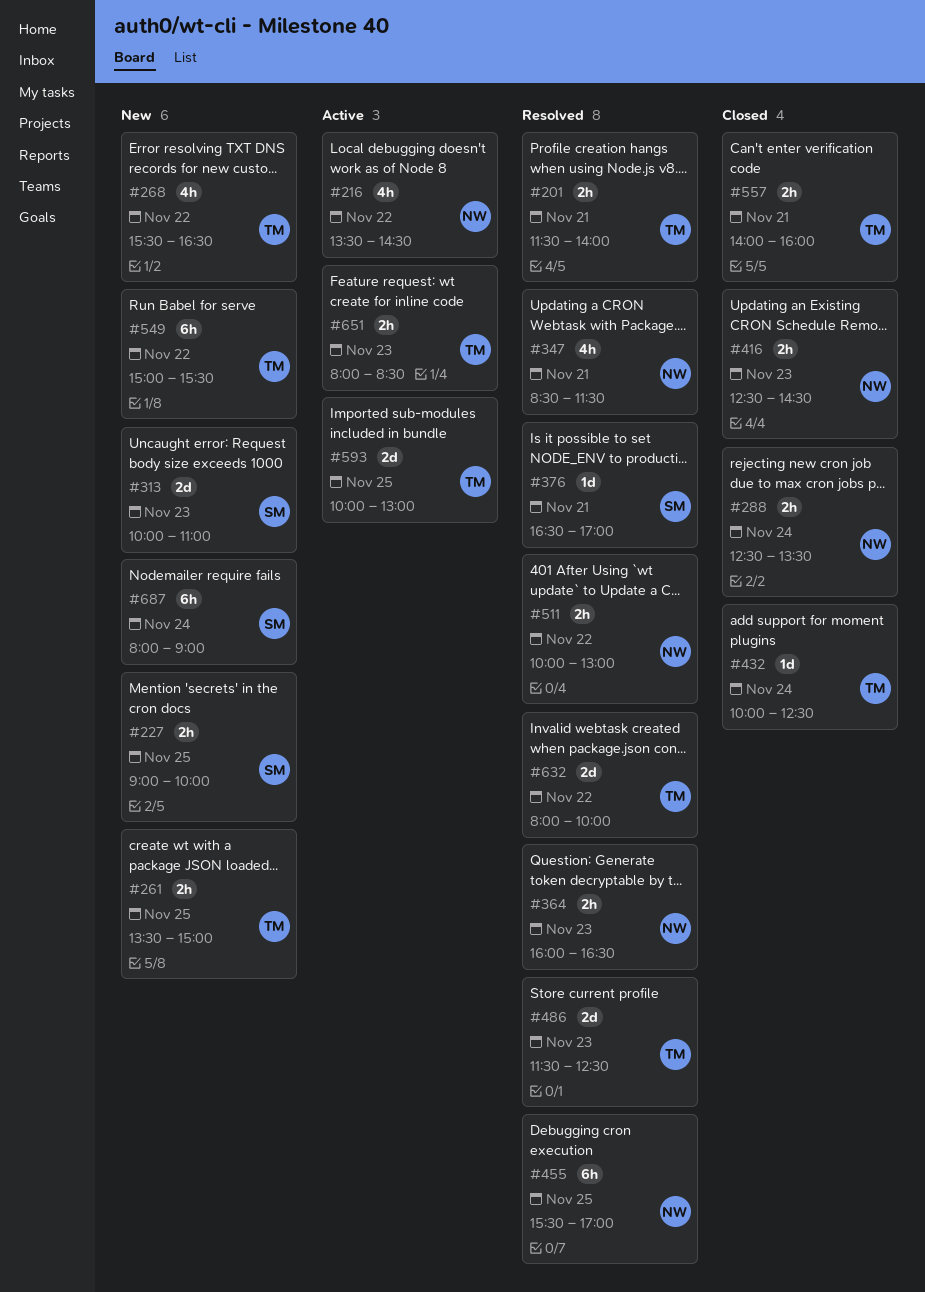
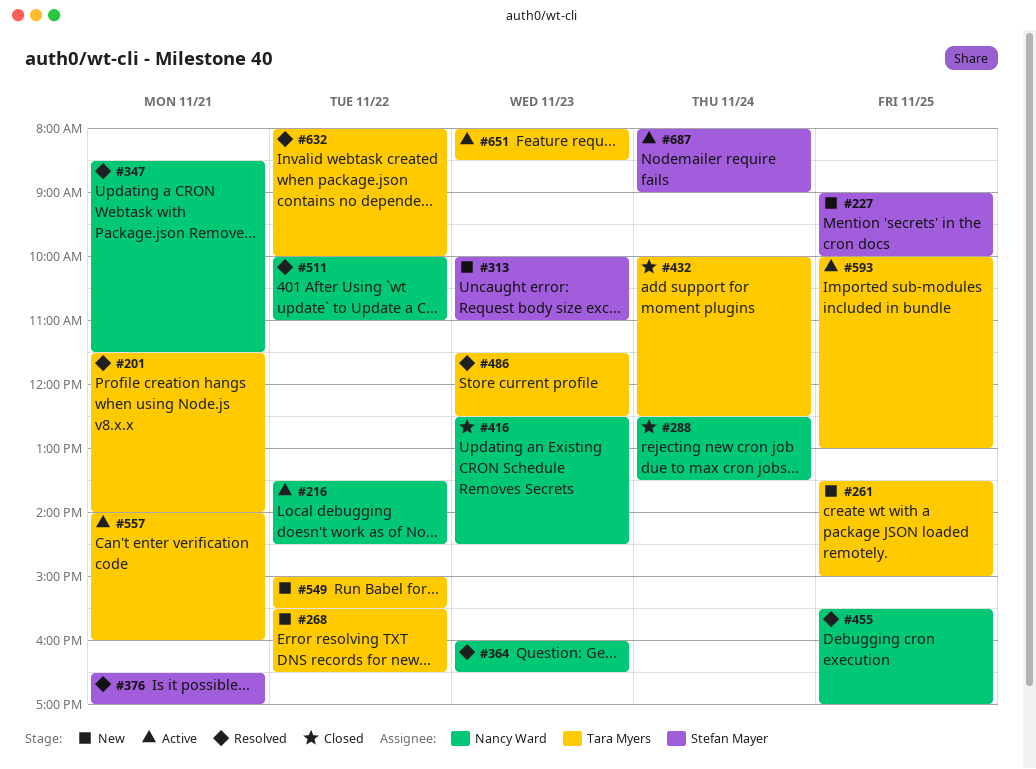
#511, ends: 13:00 -> 11:00
#557, status: Closed -> Active
#687, status: New -> Active

